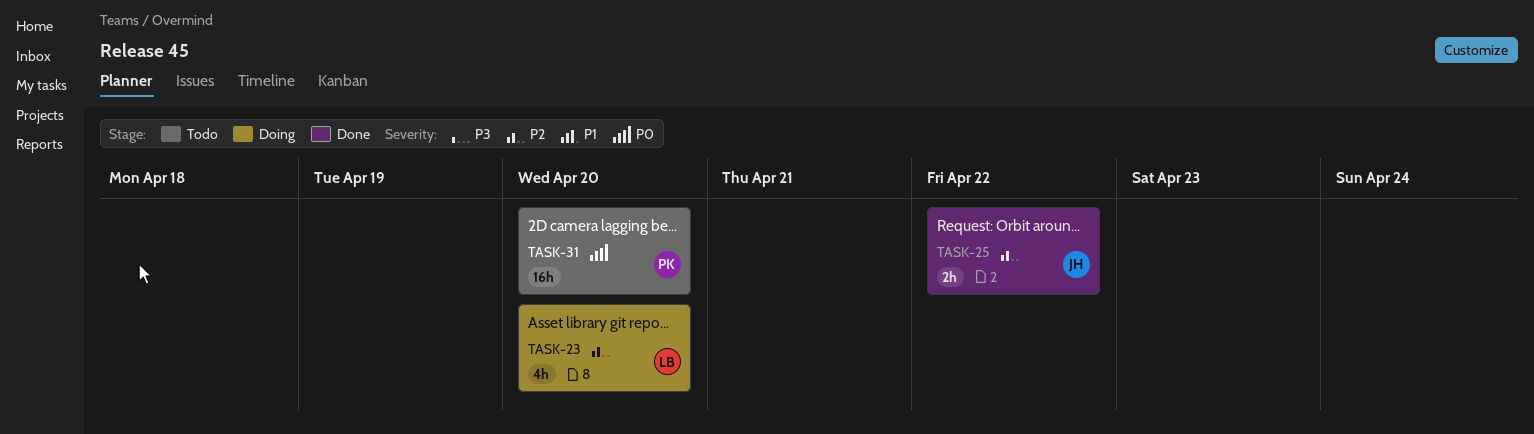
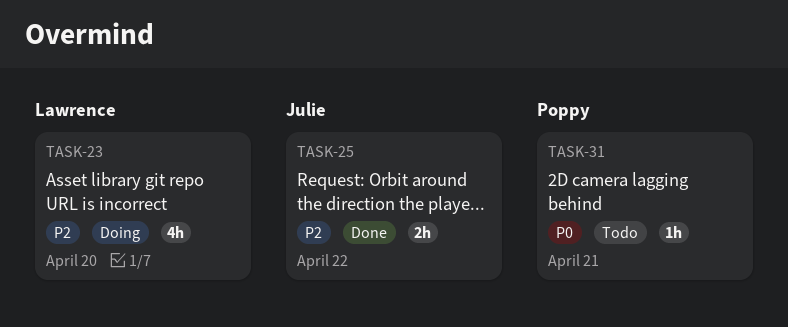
TASK-31, estimate: 16h -> 1h
TASK-31, due: Apr 20 -> Apr 21

